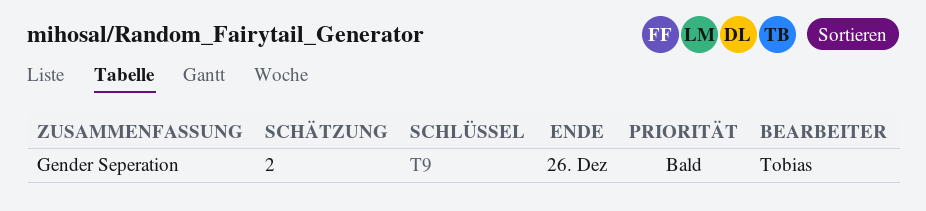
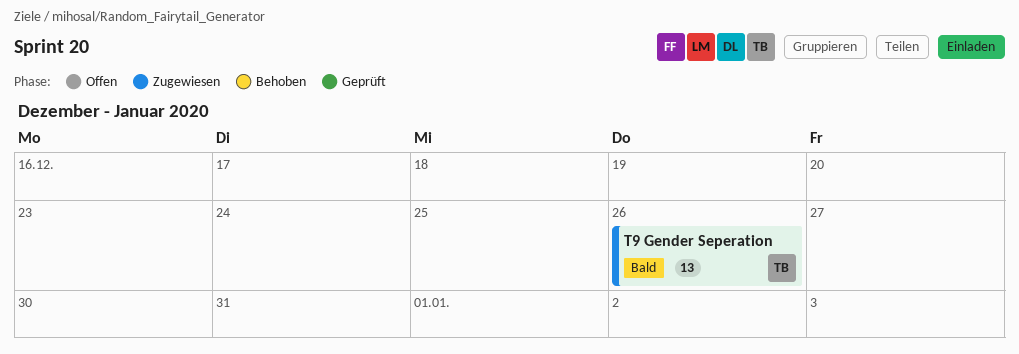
T9, estimate: 2 -> 13

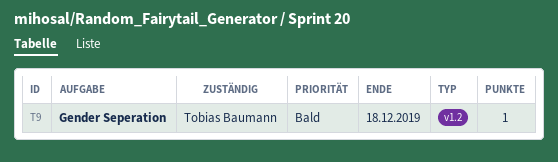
T9, estimate: 13 -> 1
T9, due: Dec 26 -> Dec 18

